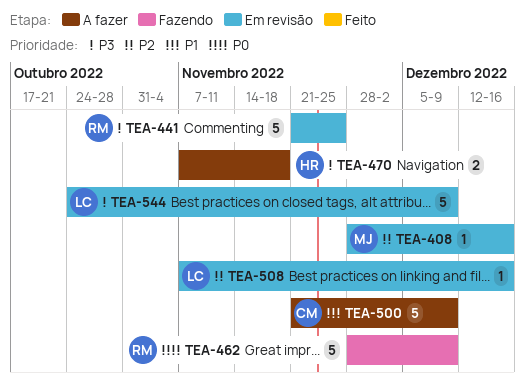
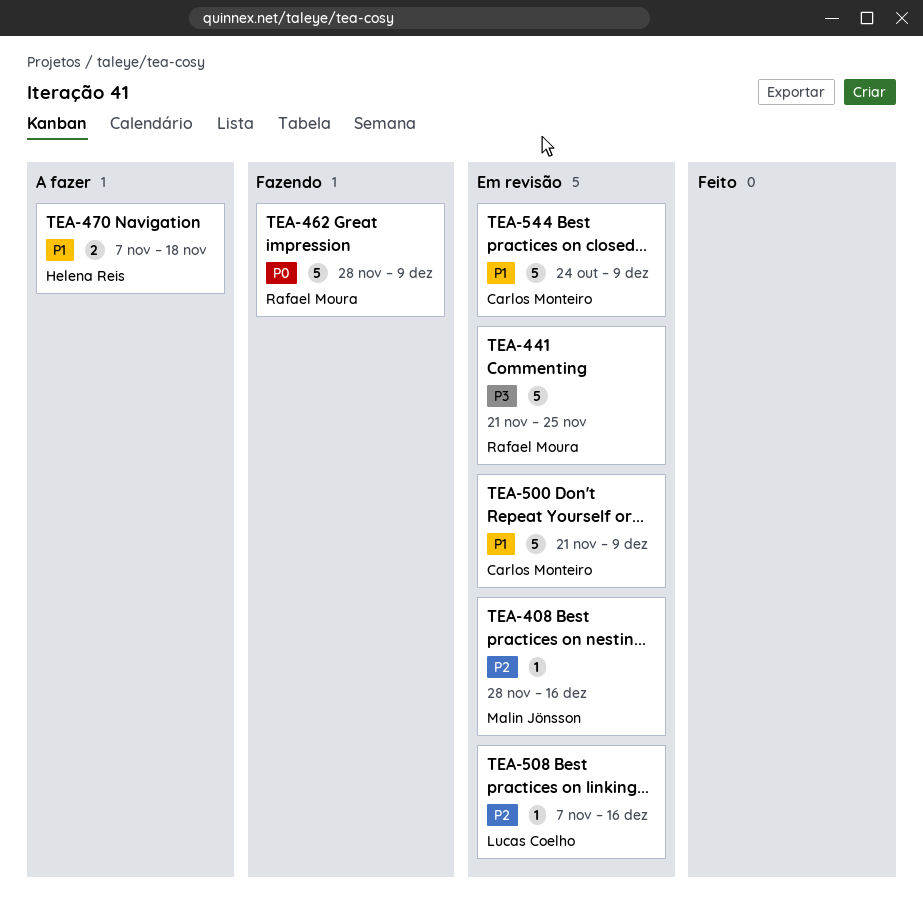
TEA-470, priority: P3 -> P1
TEA-500, status: A fazer -> Em revisão
TEA-544, owner: Lucas Coelho -> Carlos Monteiro
TEA-544, priority: P3 -> P1

